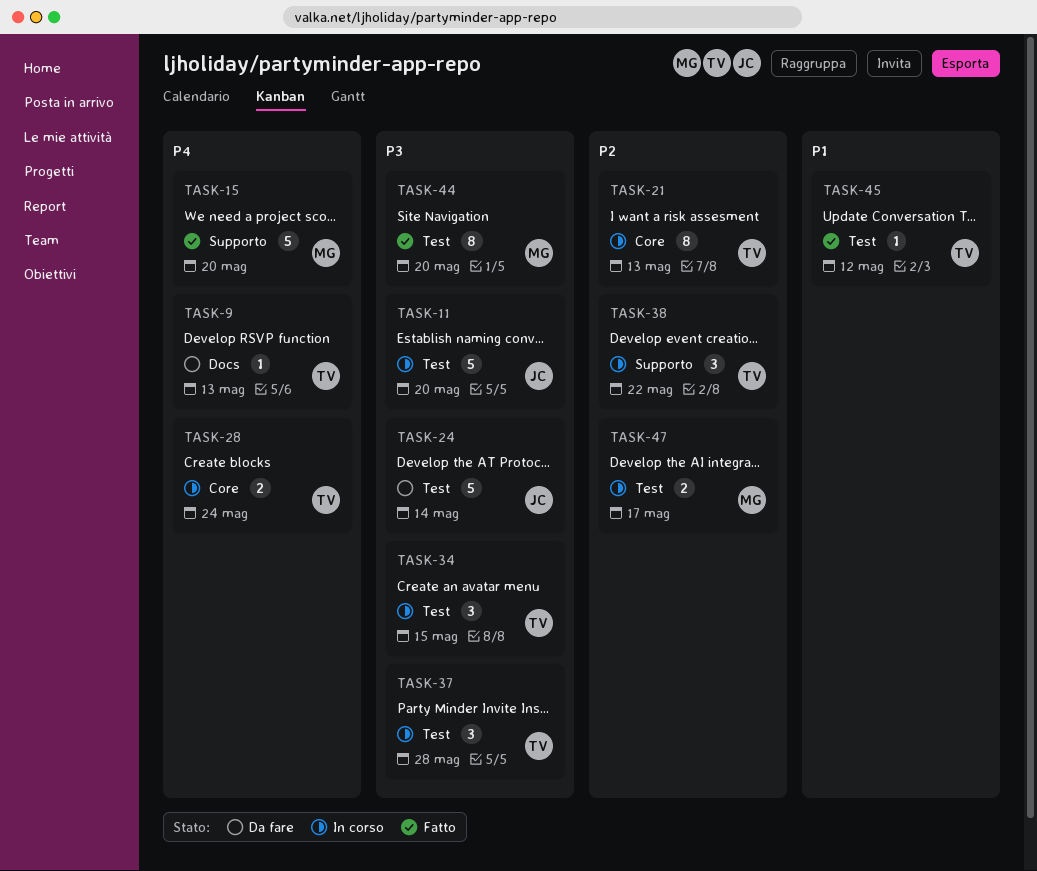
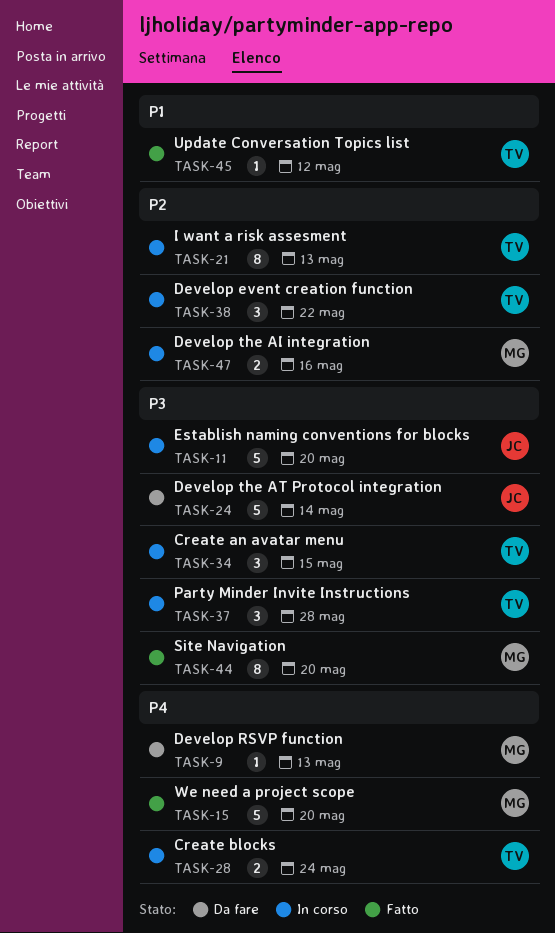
TASK-9, owner: TV -> MG
TASK-47, due: May 17 -> May 16

